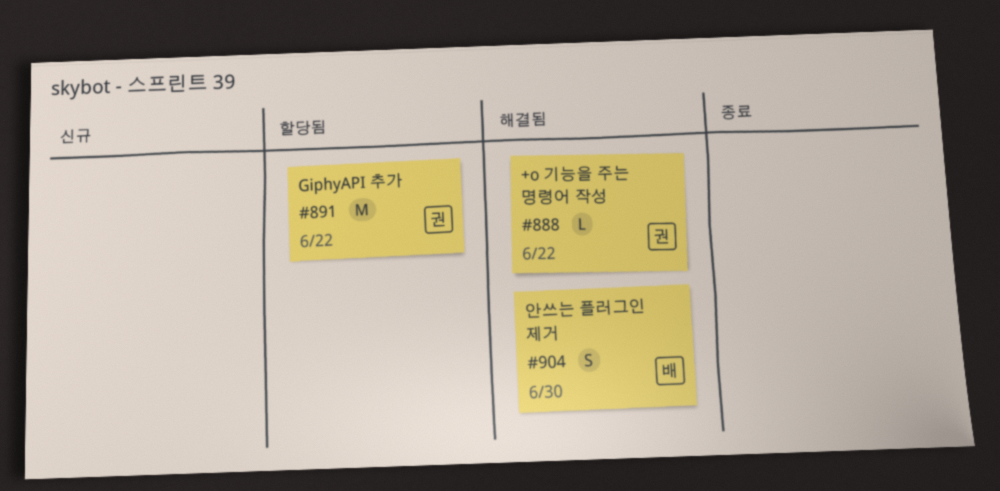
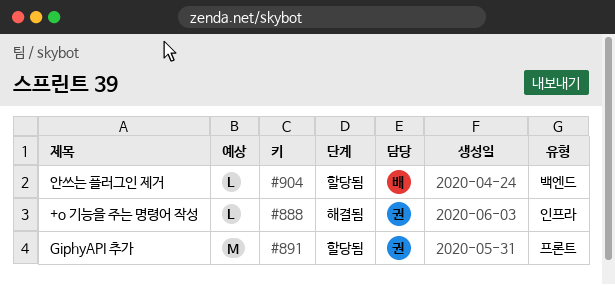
#904, status: 해결됨 -> 할당됨
#904, estimate: S -> L

